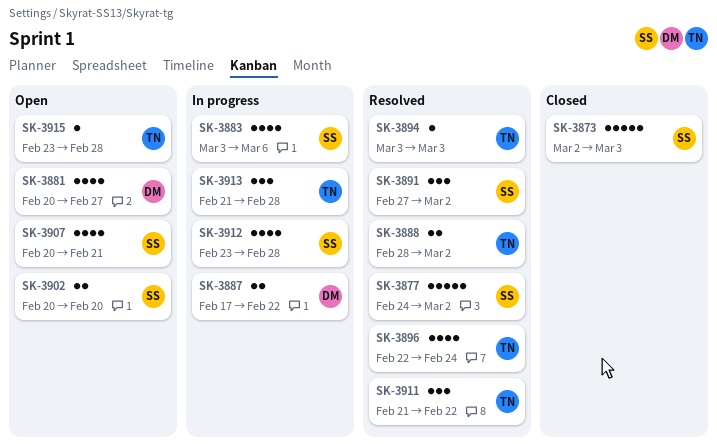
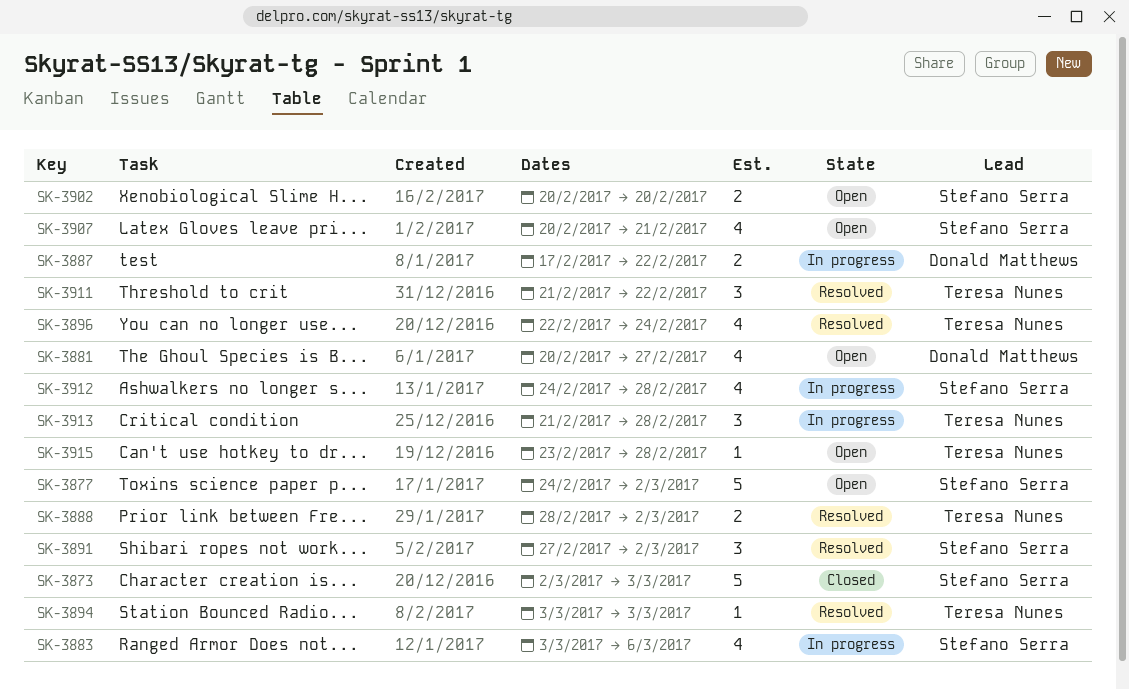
SK-3877, status: Resolved -> Open
SK-3912, start: Feb 23 -> Feb 24

